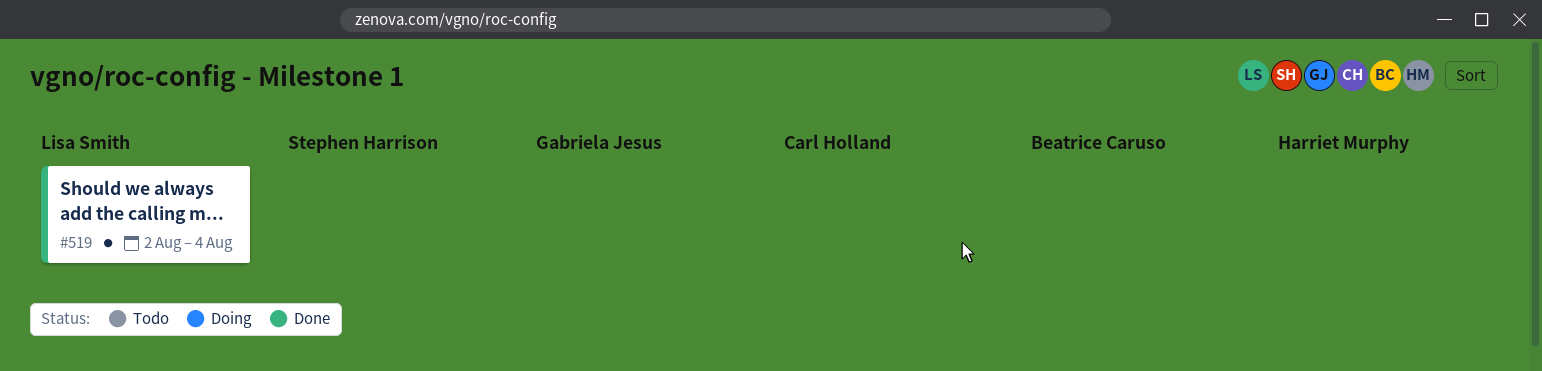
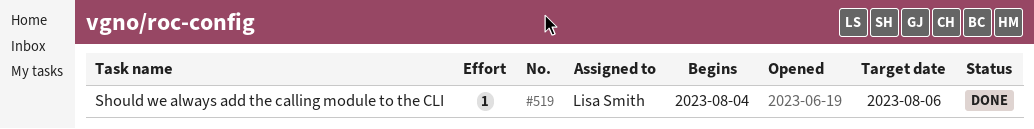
#519, start: Aug 2 -> Aug 4
#519, due: Aug 4 -> Aug 6

